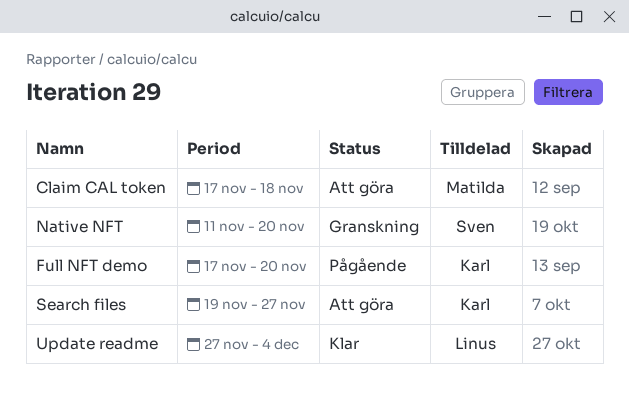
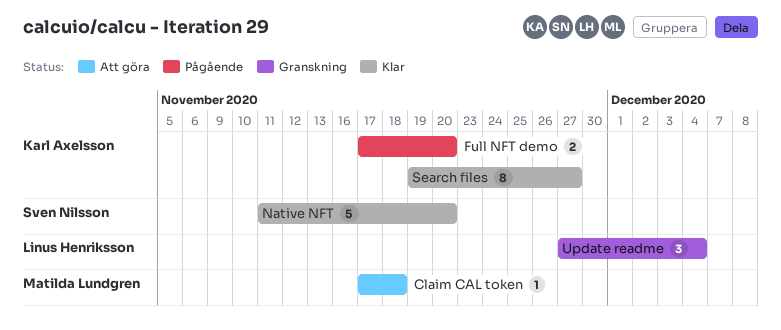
Native NFT, status: Granskning -> Klar
Search files, status: Att göra -> Klar
Update readme, status: Klar -> Granskning

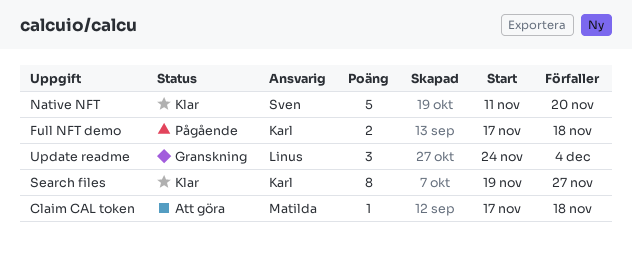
Full NFT demo, due: Nov 20 -> Nov 18
Update readme, start: Nov 27 -> Nov 24

